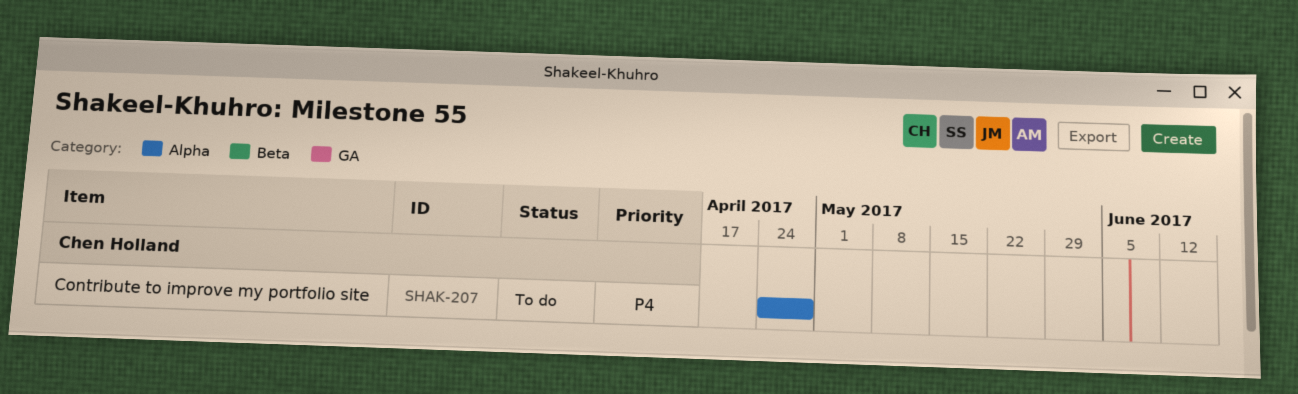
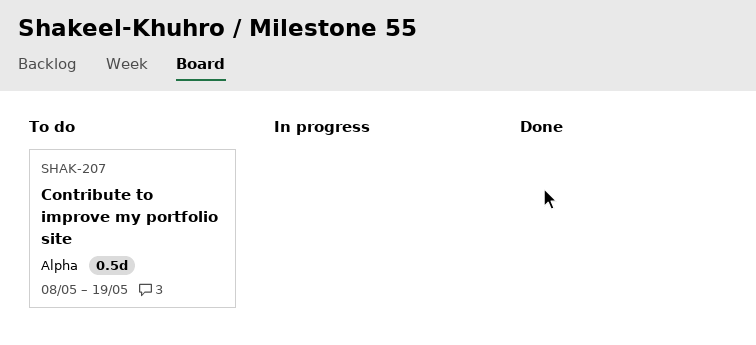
SHAK-207, start: Apr 24 -> May 8
SHAK-207, due: Apr 28 -> May 19

